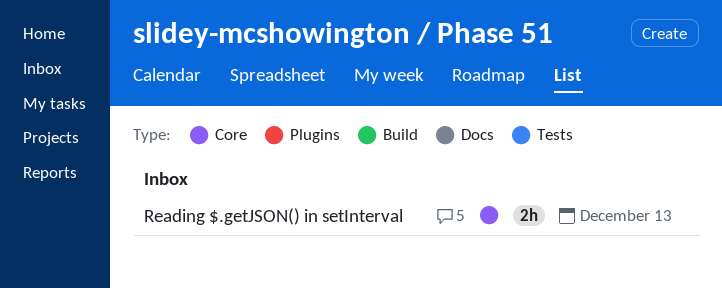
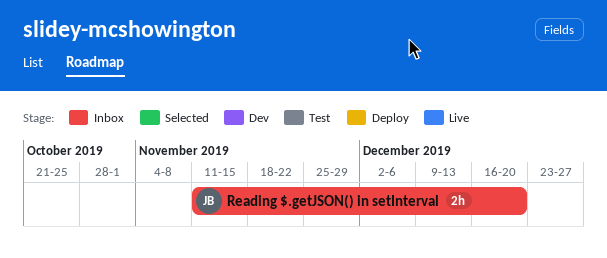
Reading $.getJSON() in setInterval, due: Dec 13 -> Dec 20

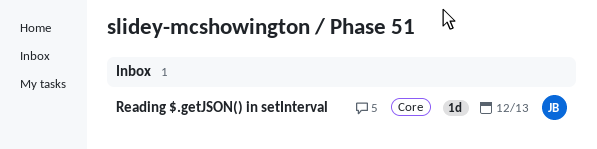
Reading $.getJSON() in setInterval, estimate: 2h -> 1d
Reading $.getJSON() in setInterval, due: Dec 20 -> Dec 13

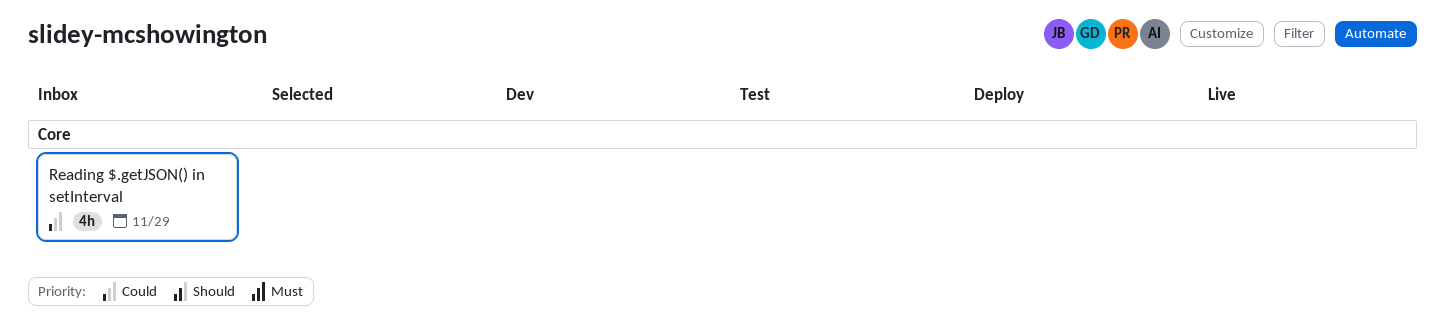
Reading $.getJSON() in setInterval, estimate: 1d -> 4h
Reading $.getJSON() in setInterval, due: Dec 13 -> Nov 29

